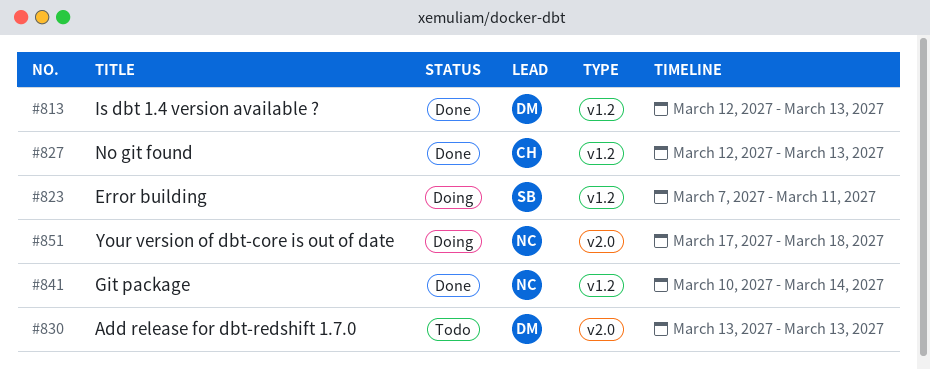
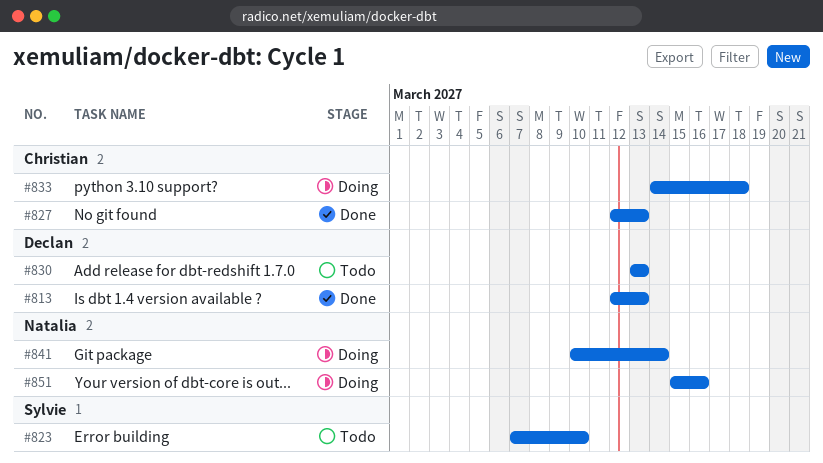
#823, status: Doing -> Todo
#823, due: Mar 11 -> Mar 10
#833: none -> present
#841, status: Done -> Doing
#851, start: Mar 17 -> Mar 15
#851, due: Mar 18 -> Mar 16

